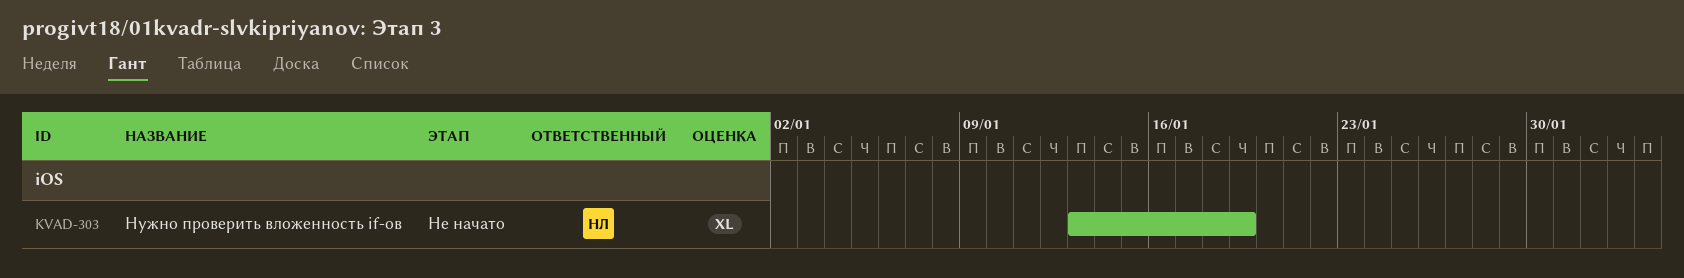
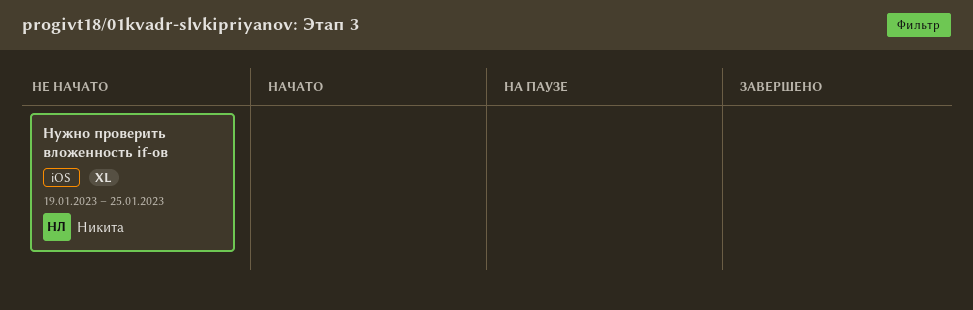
Нужно проверить вложенность if-ов, start: Jan 13 -> Jan 19
Нужно проверить вложенность if-ов, due: Jan 19 -> Jan 25

